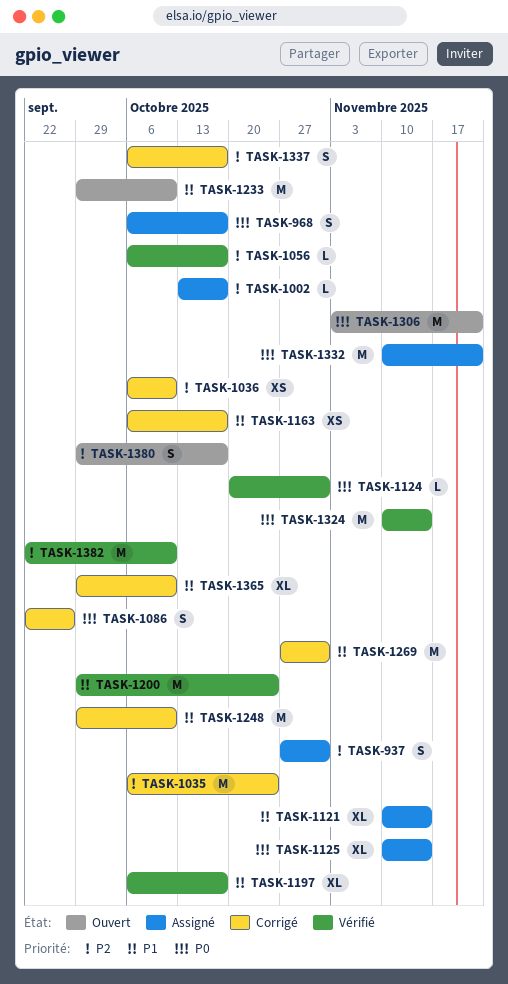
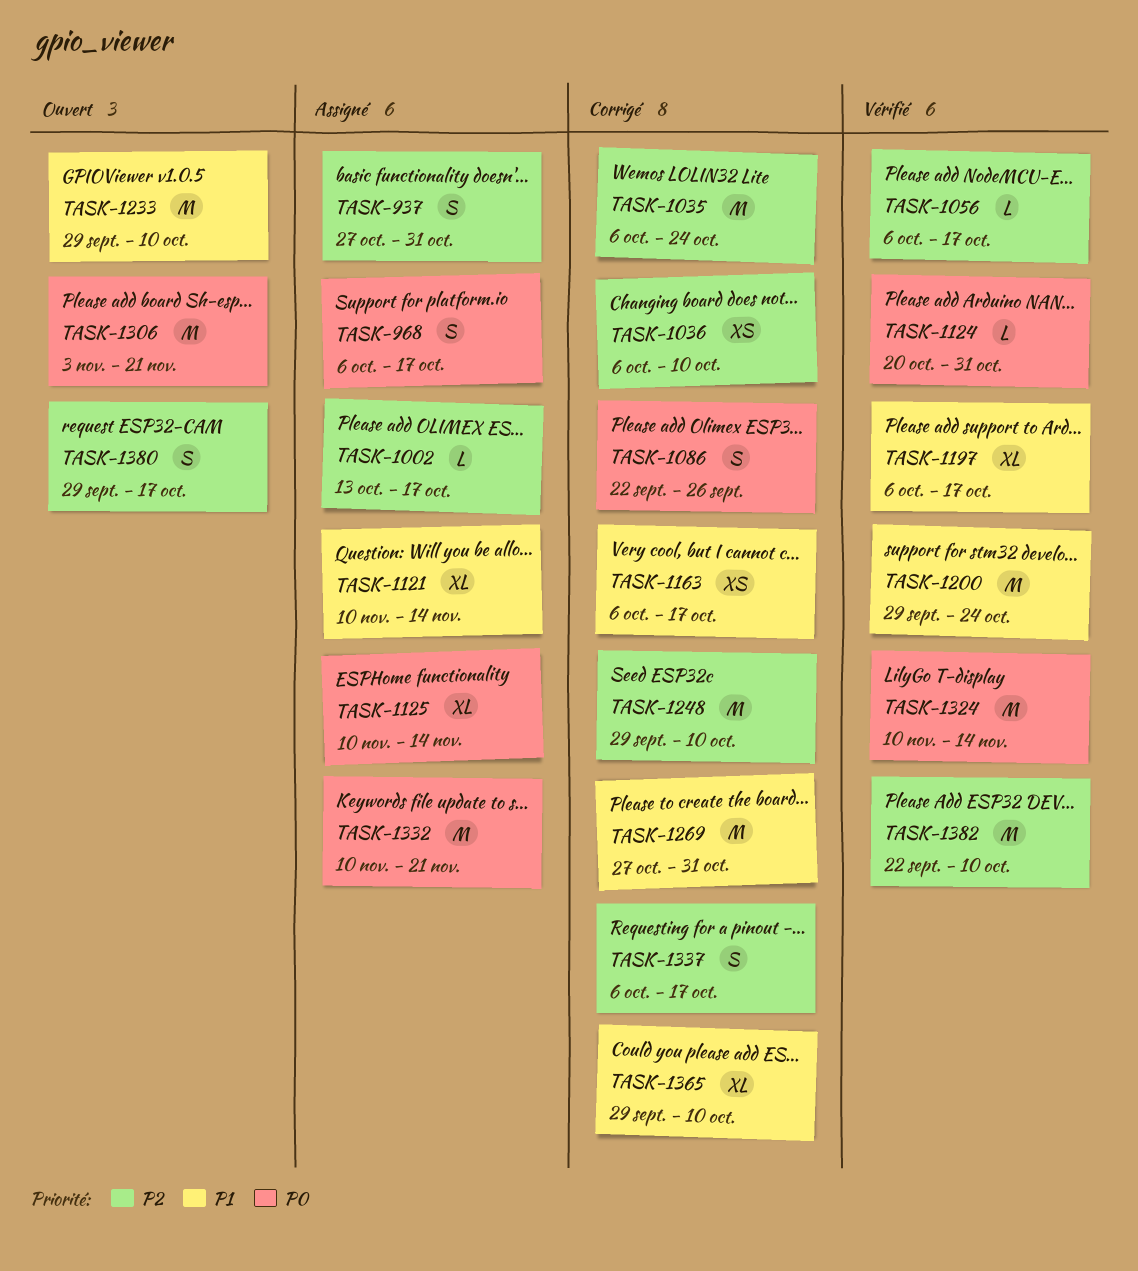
TASK-1248, priority: P1 -> P2

